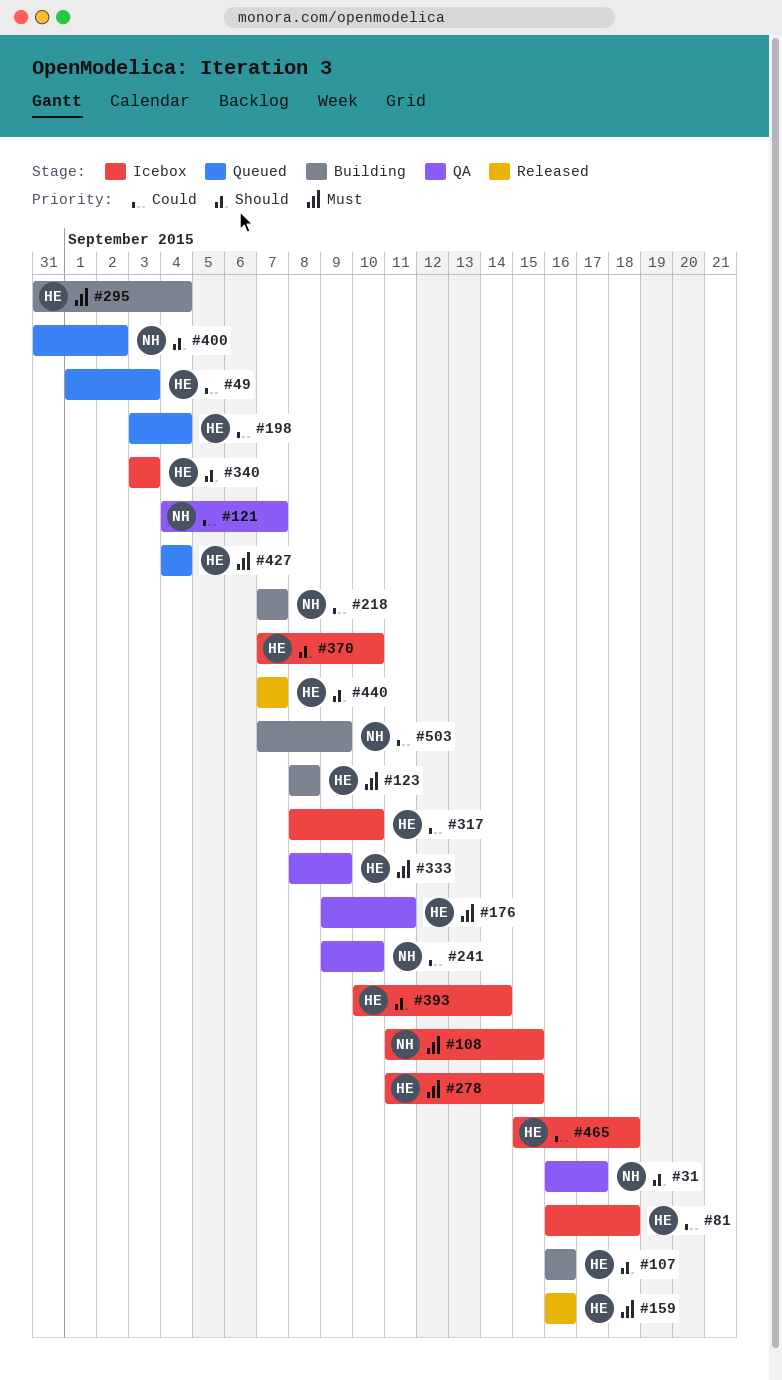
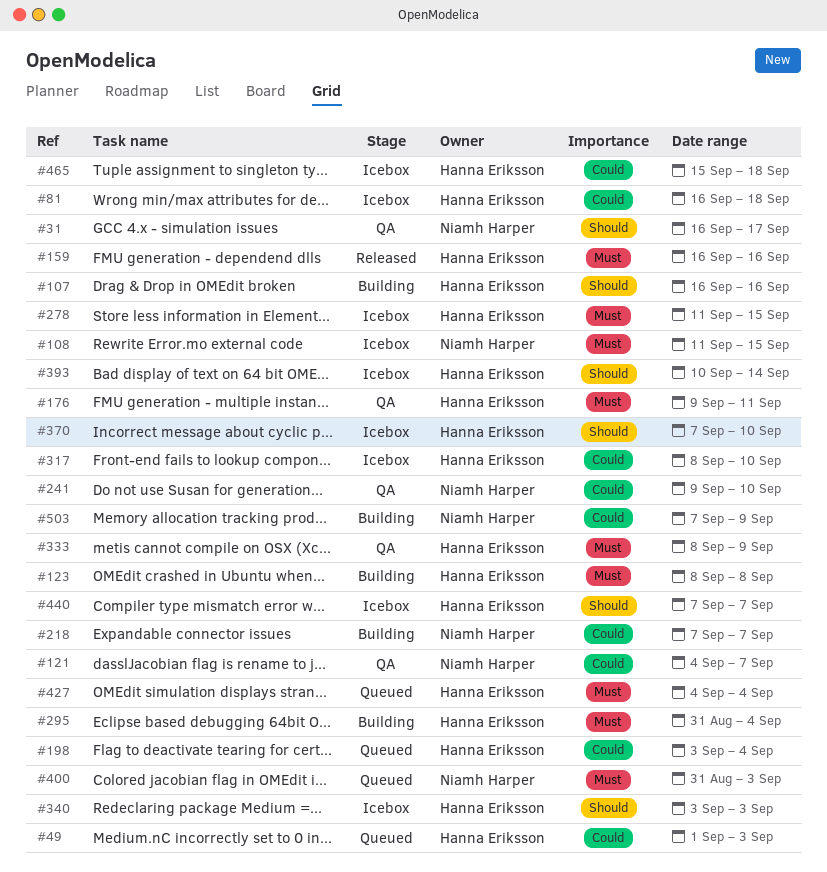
#400, priority: Should -> Must
#400, due: Sep 2 -> Sep 3
#440, status: Released -> Icebox

